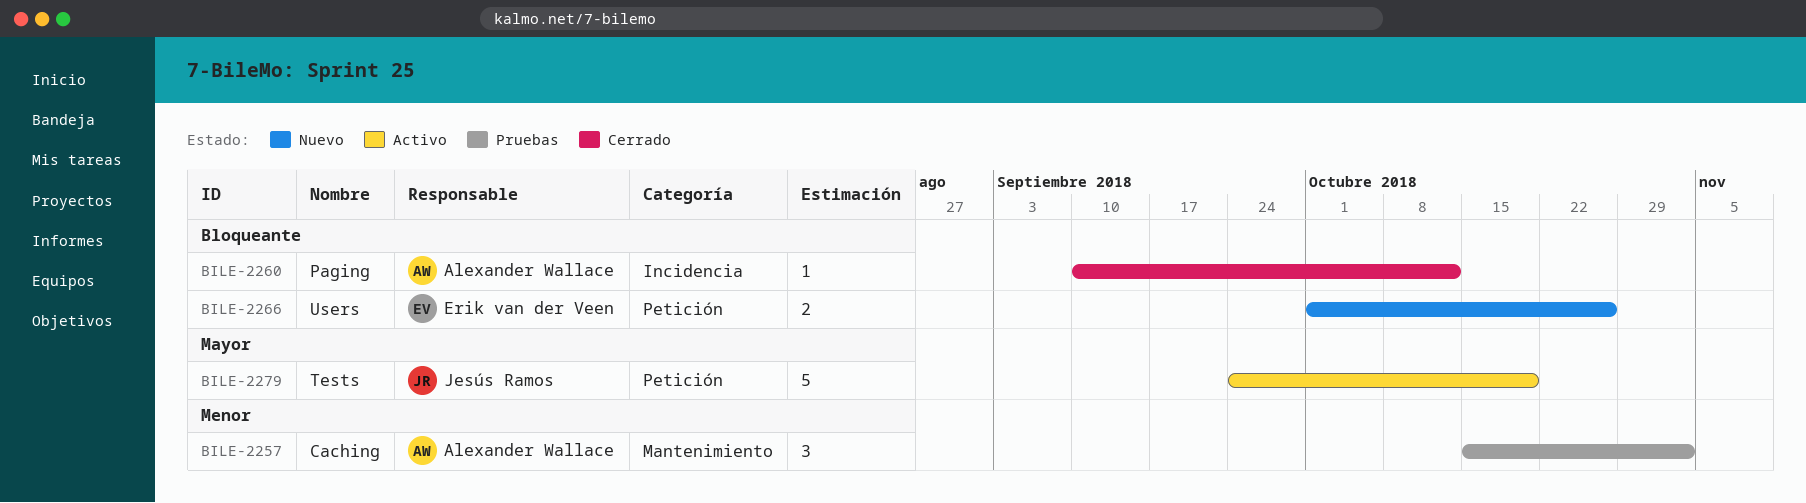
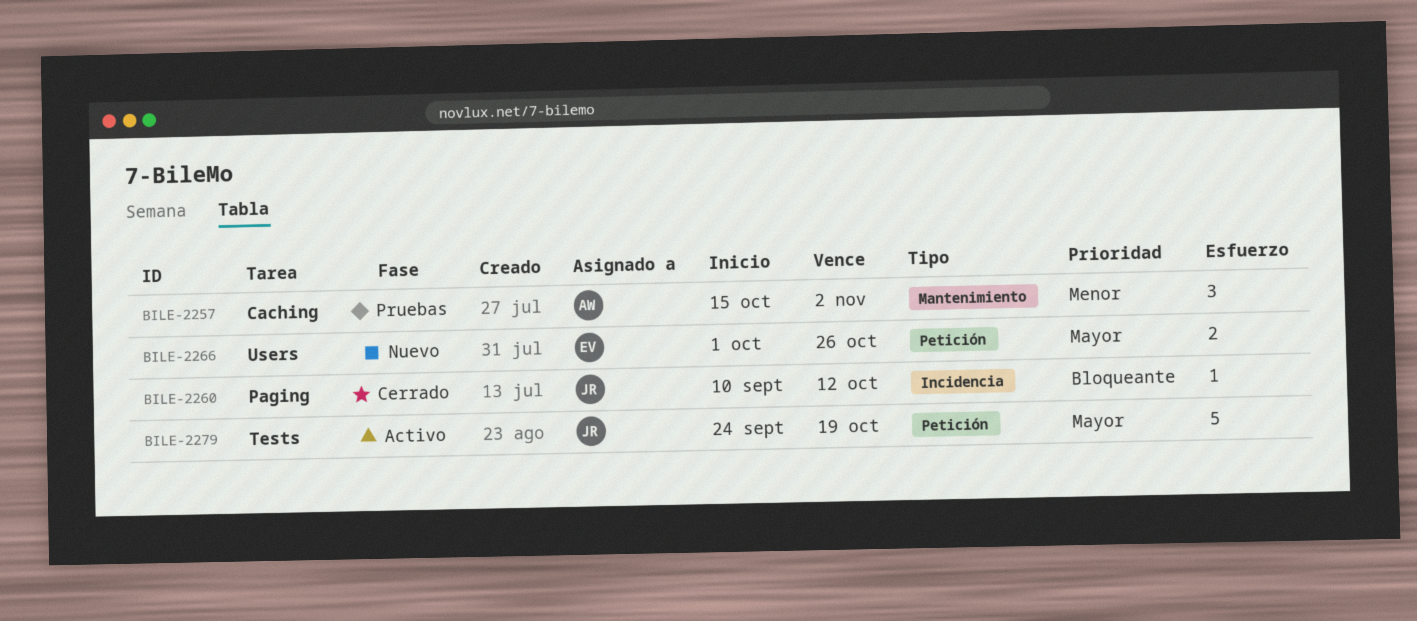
BILE-2260, owner: Alexander Wallace -> Jesús Ramos
BILE-2266, priority: Bloqueante -> Mayor

